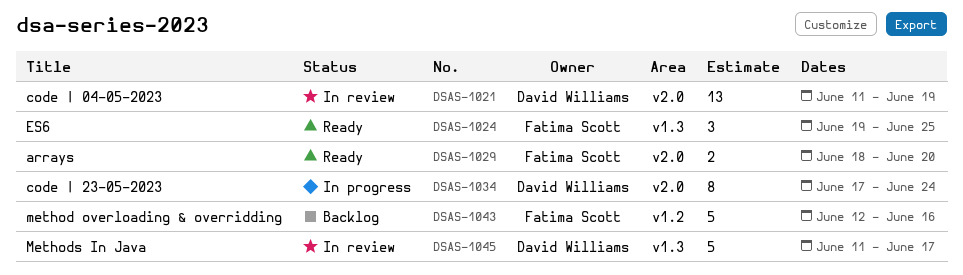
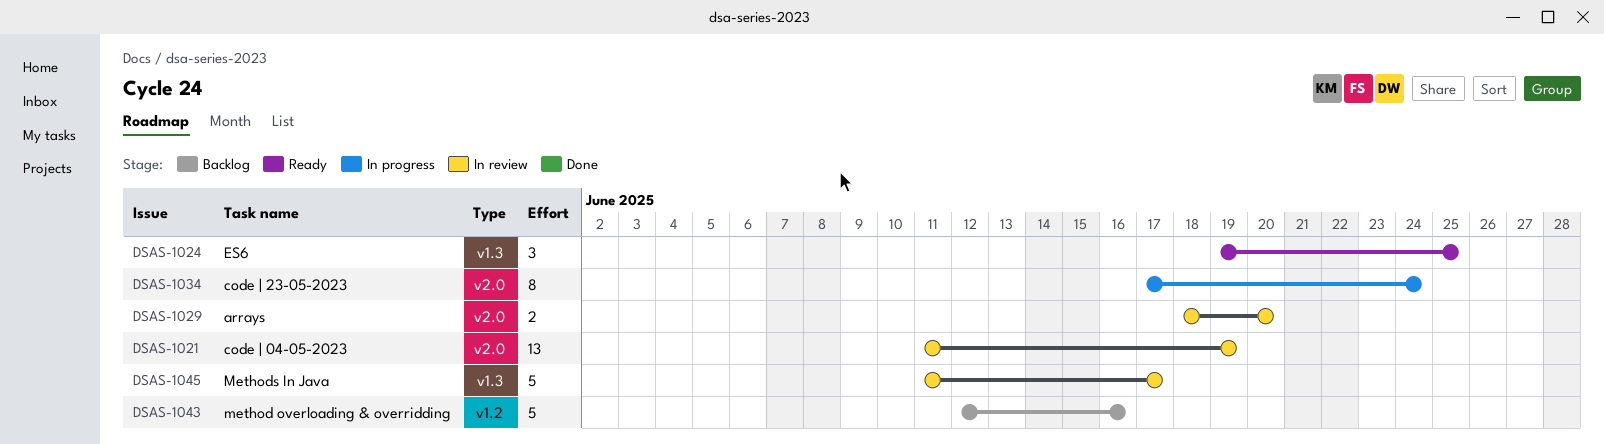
DSAS-1029, status: Ready -> In review

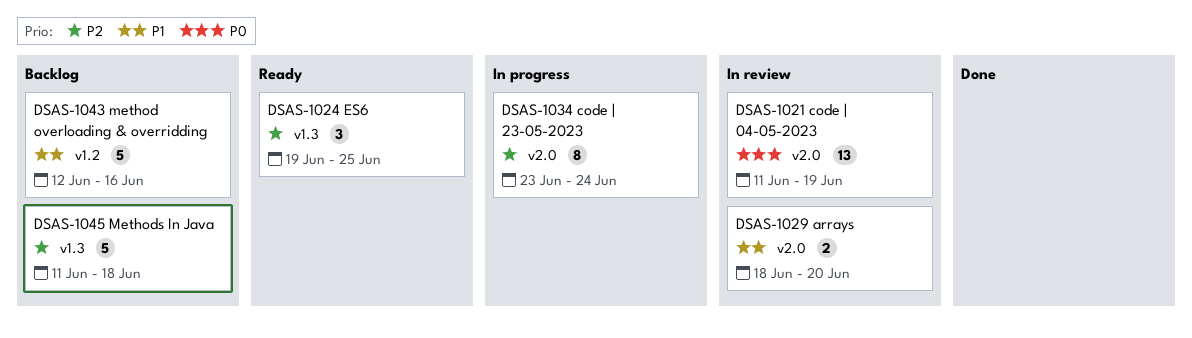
DSAS-1034, start: Jun 17 -> Jun 23
DSAS-1045, status: In review -> Backlog
DSAS-1045, due: Jun 17 -> Jun 18

